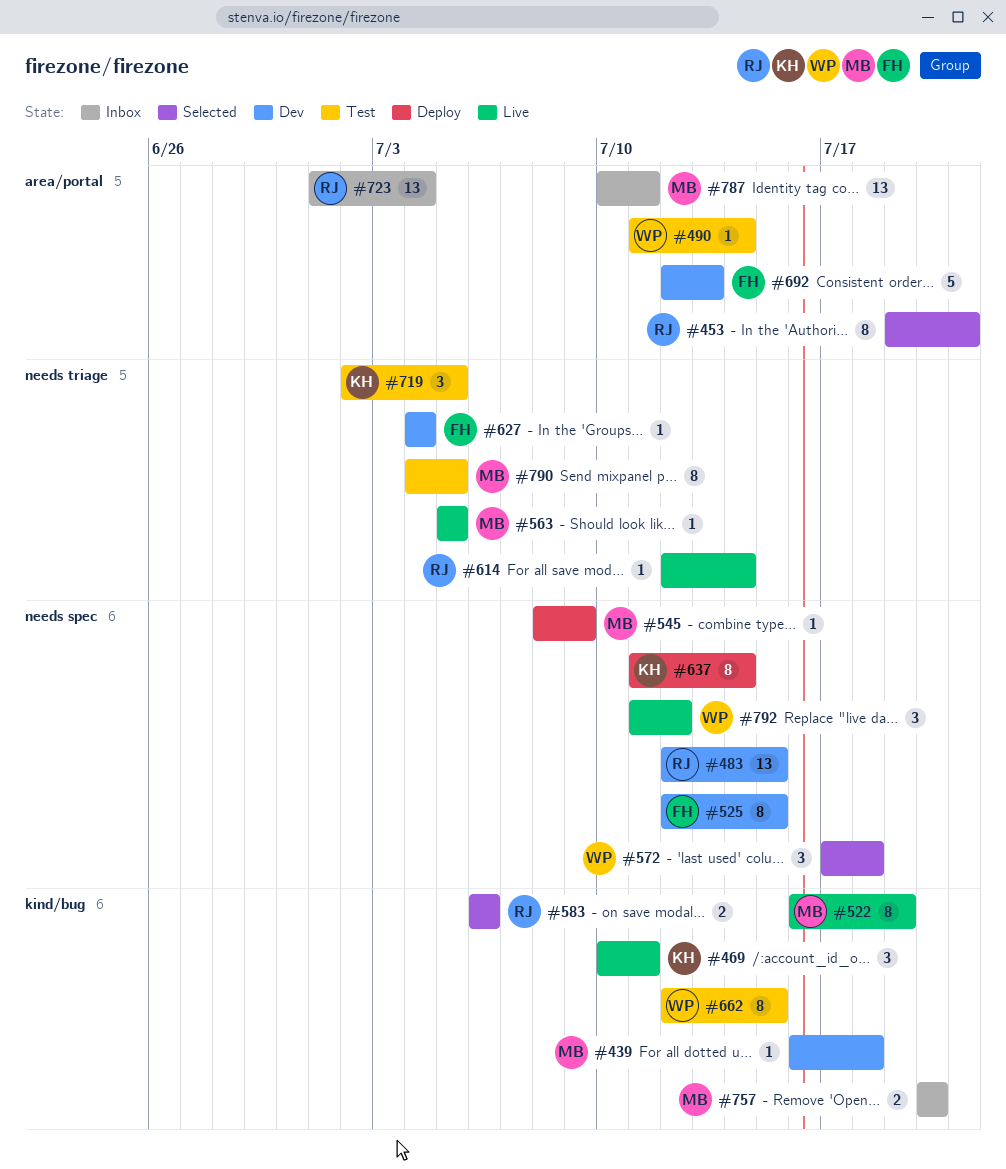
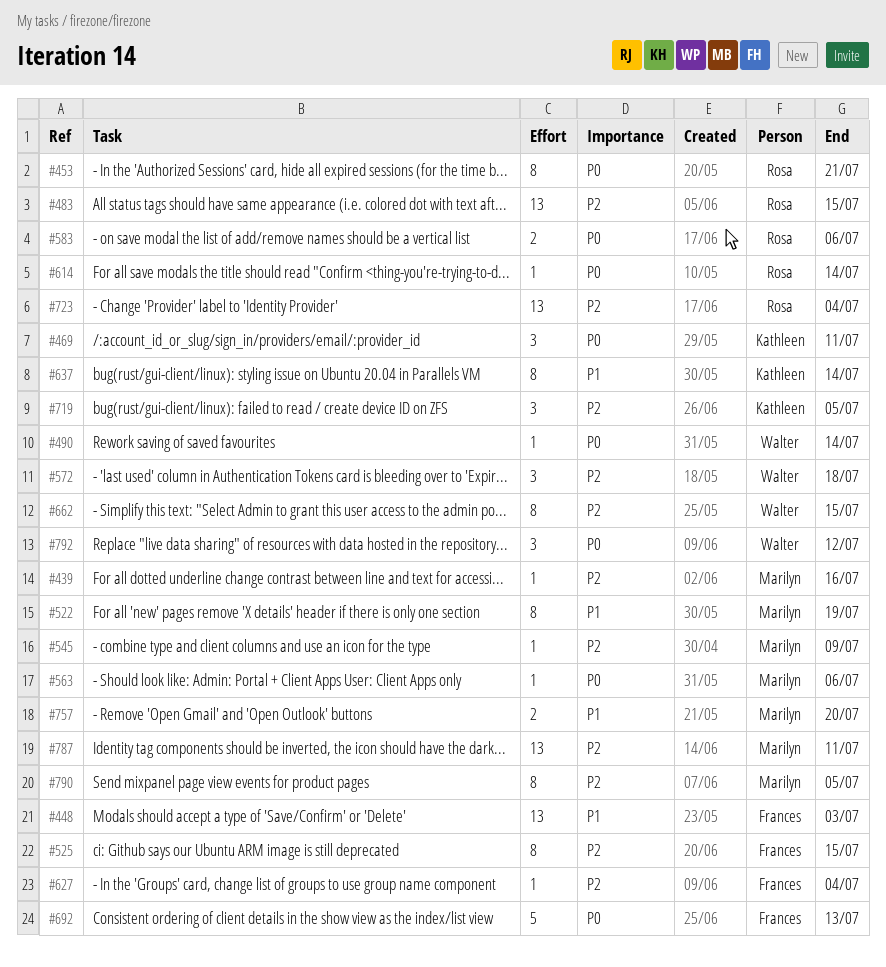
#439, due: Jul 18 -> Jul 16
#448: none -> present
#563, due: Jul 5 -> Jul 6

